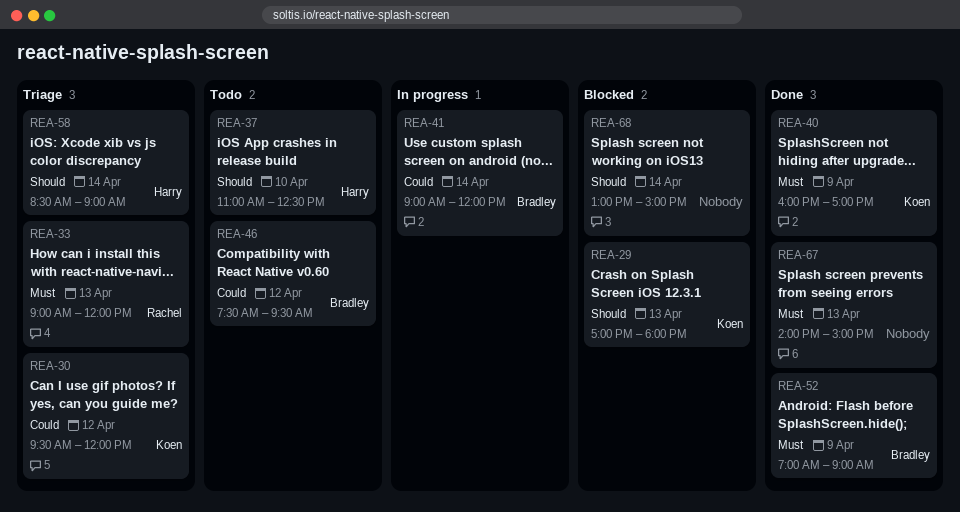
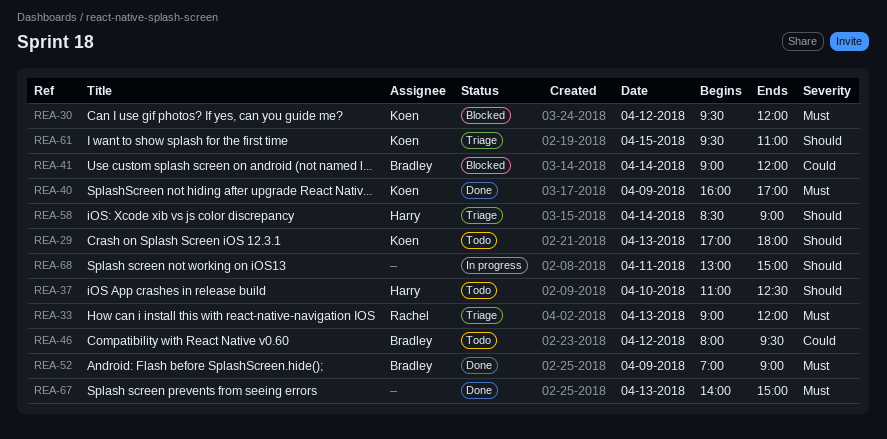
REA-29, status: Blocked -> Todo
REA-30, status: Triage -> Blocked
REA-30, priority: Could -> Must
REA-41, status: In progress -> Blocked
REA-46, begins: 07:30 -> 08:00
REA-61: none -> present
REA-68, status: Blocked -> In progress
REA-68, day: Apr 14 -> Apr 11

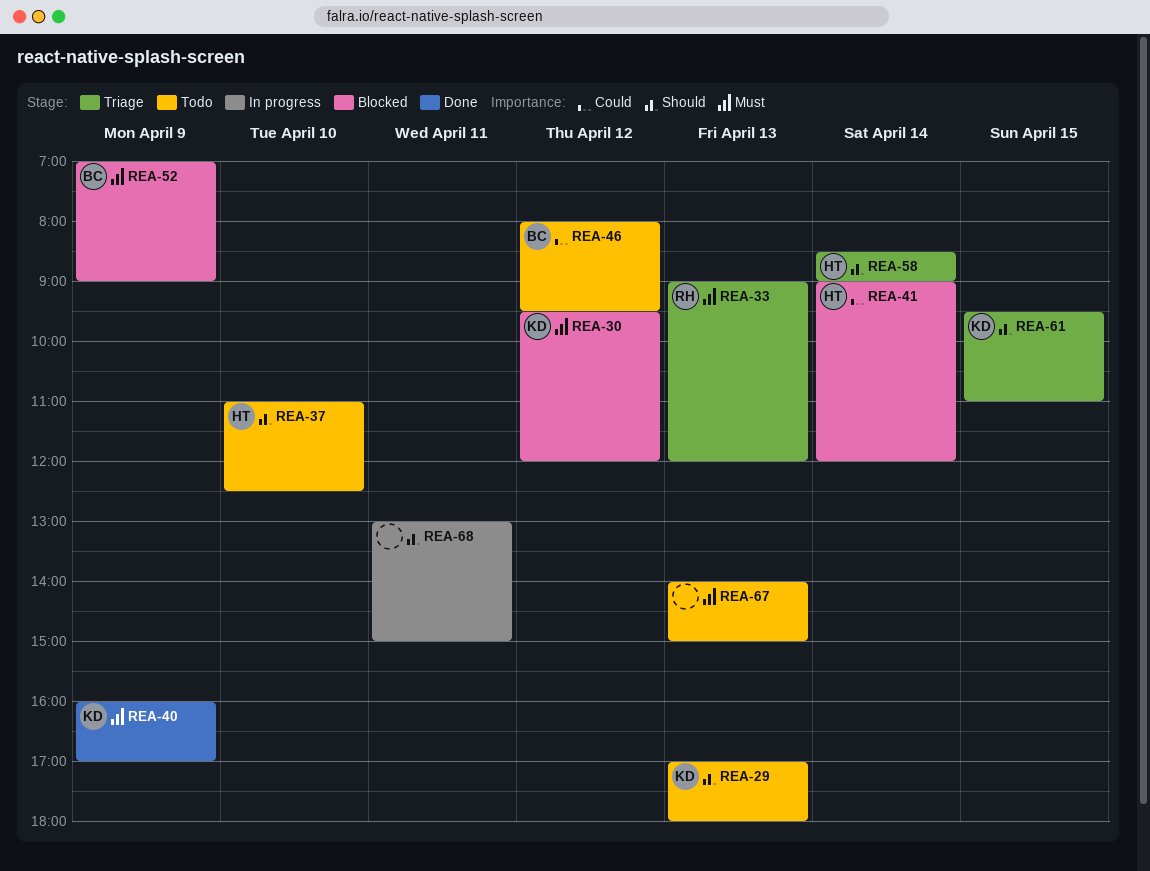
REA-41, owner: Bradley -> Harry
REA-52, status: Done -> Blocked
REA-67, status: Done -> Todo

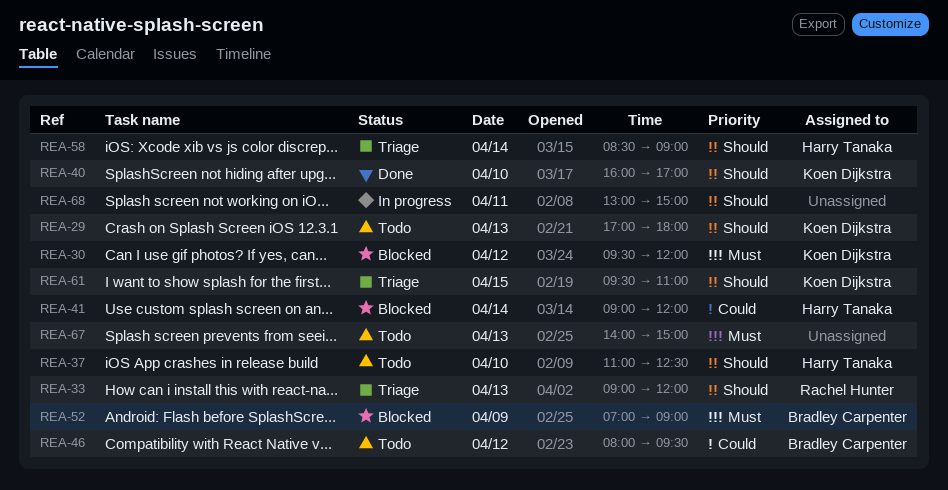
REA-33, priority: Must -> Should
REA-40, priority: Must -> Should
REA-40, day: Apr 9 -> Apr 10

